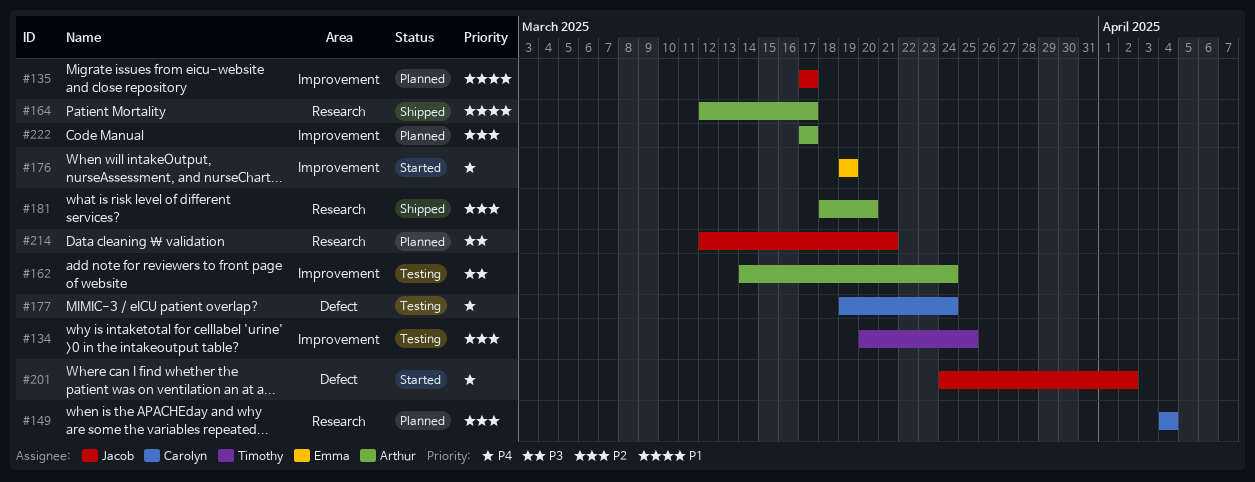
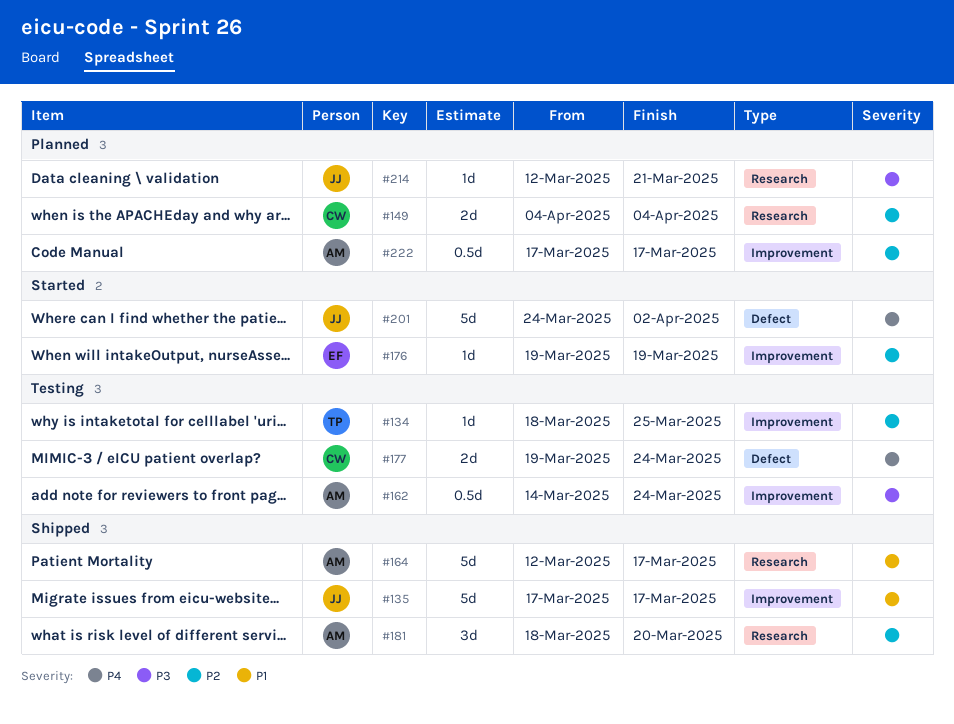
#134, start: Mar 20 -> Mar 18
#135, status: Planned -> Shipped
#176, priority: P4 -> P2

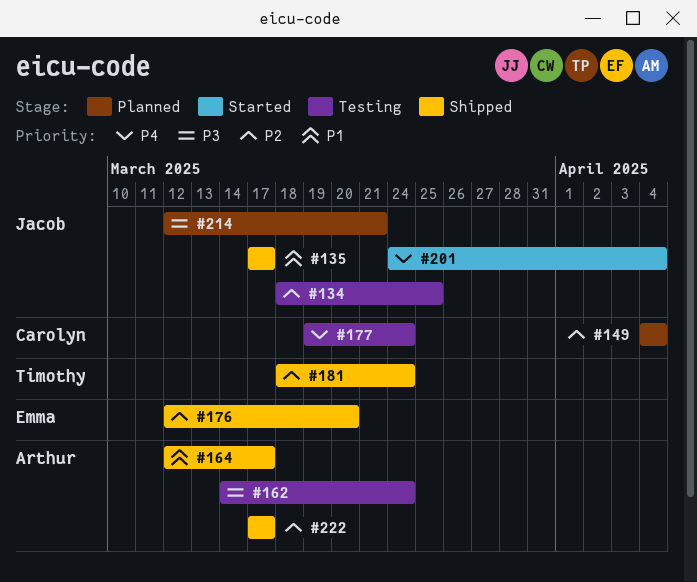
#134, owner: Timothy -> Jacob
#176, status: Started -> Shipped
#176, start: Mar 19 -> Mar 12
#176, due: Mar 19 -> Mar 20
#181, owner: Arthur -> Timothy
#181, due: Mar 20 -> Mar 24
#201, due: Apr 2 -> Apr 4
#222, status: Planned -> Shipped

